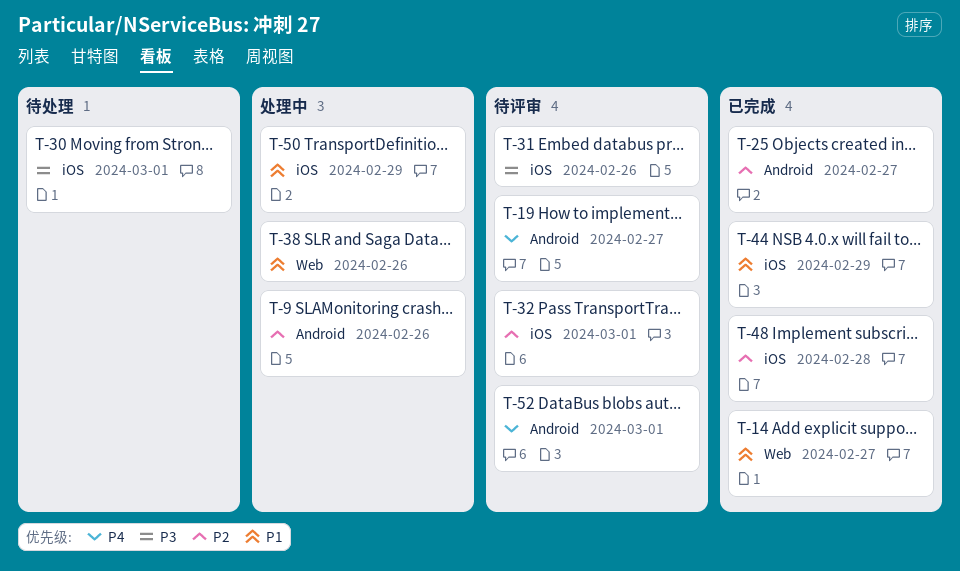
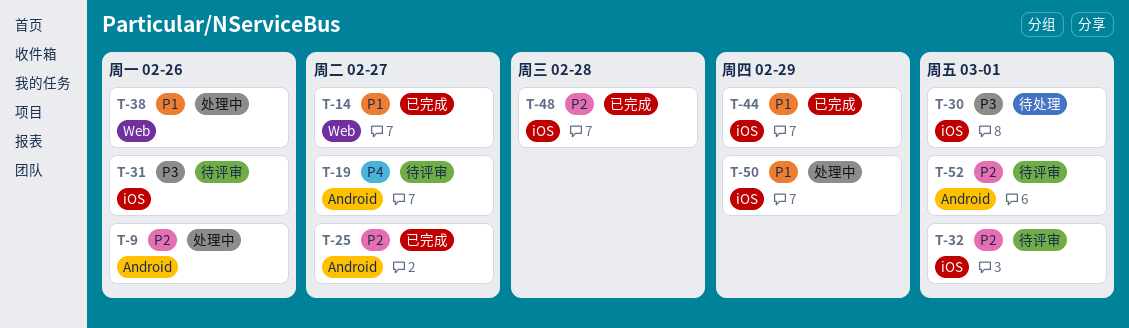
T-52, priority: P4 -> P2

